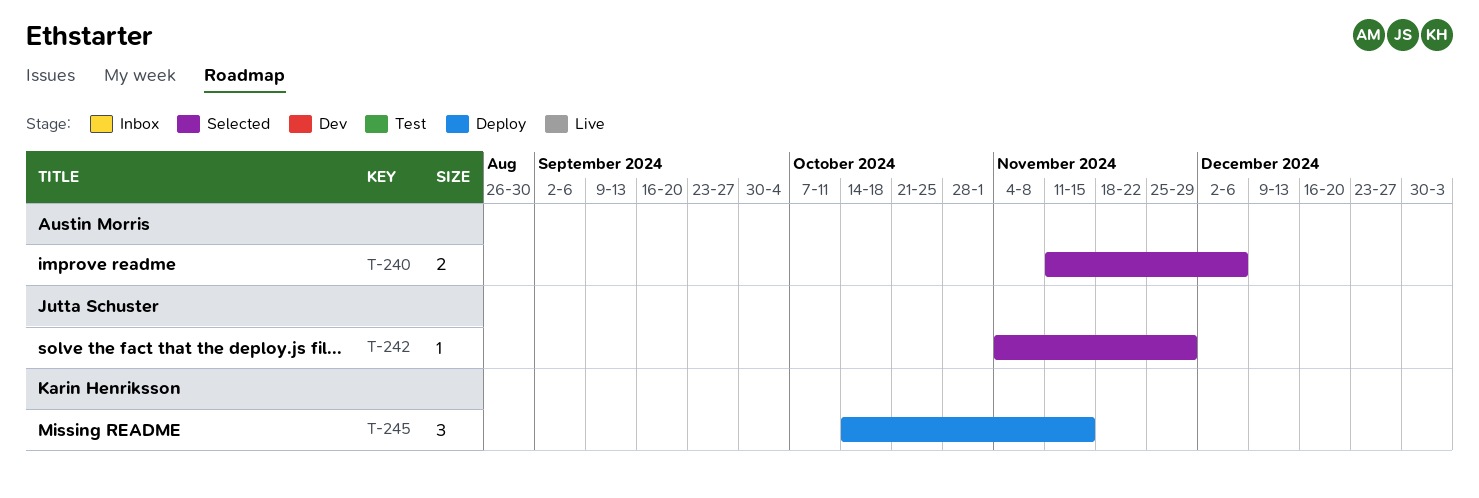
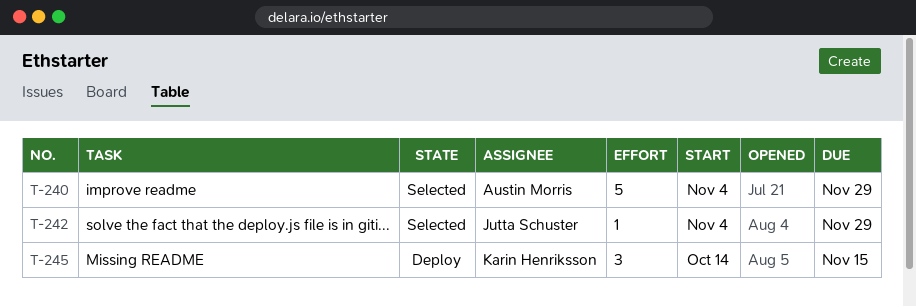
T-240, estimate: 2 -> 5
T-240, start: Nov 11 -> Nov 4
T-240, due: Dec 6 -> Nov 29

